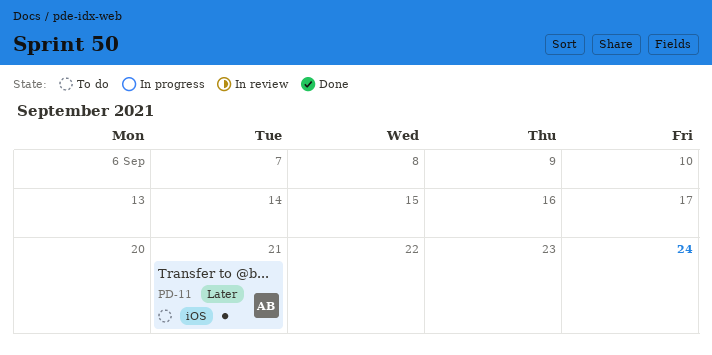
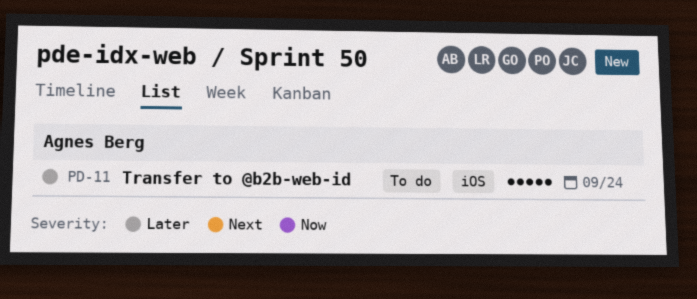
PD-11, estimate: 1 -> 5
PD-11, due: Sep 21 -> Sep 24

